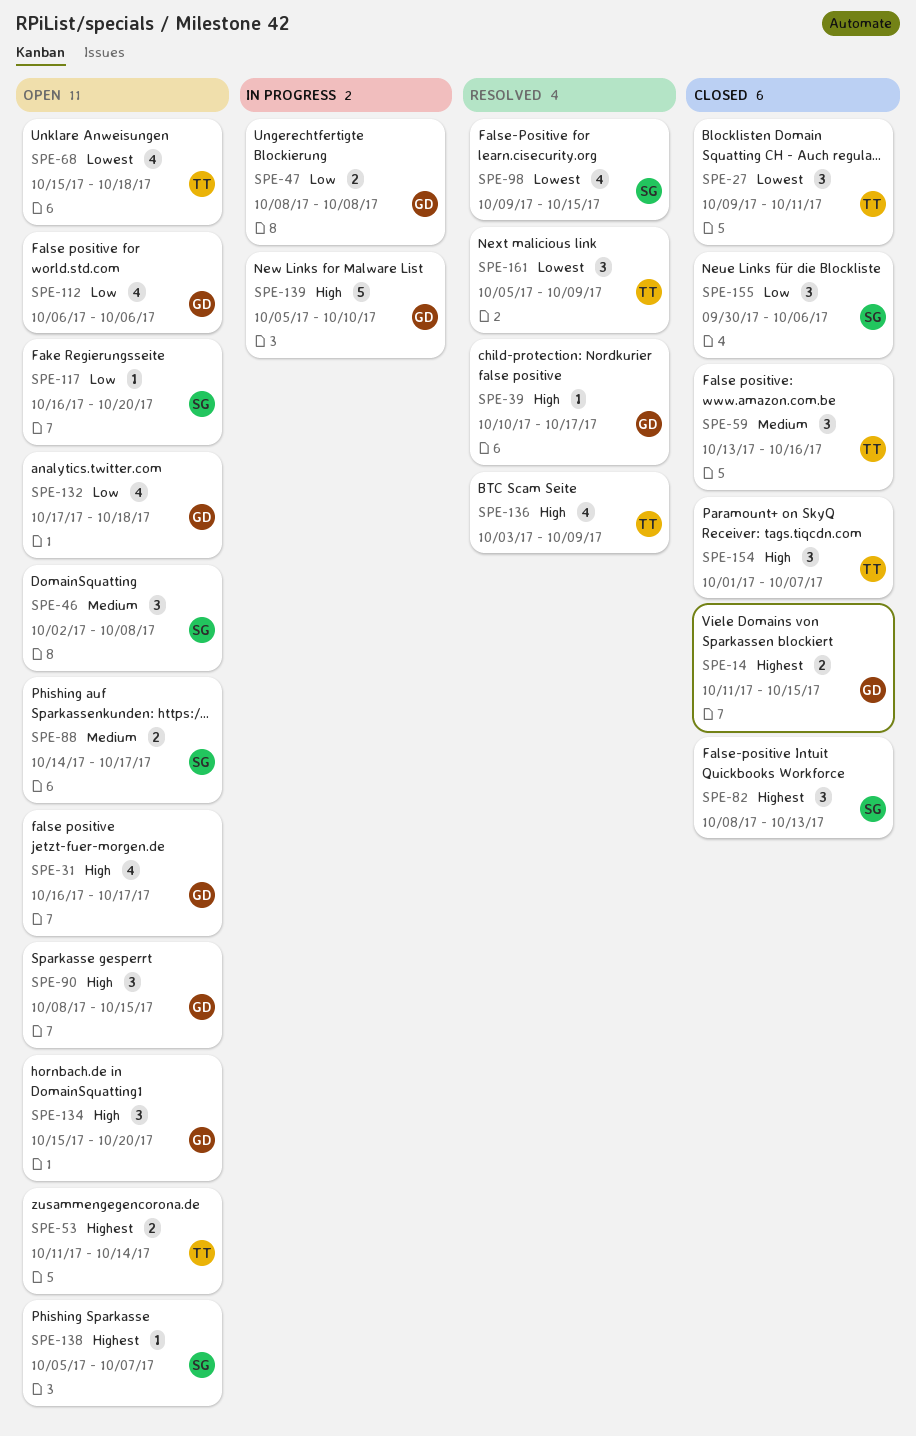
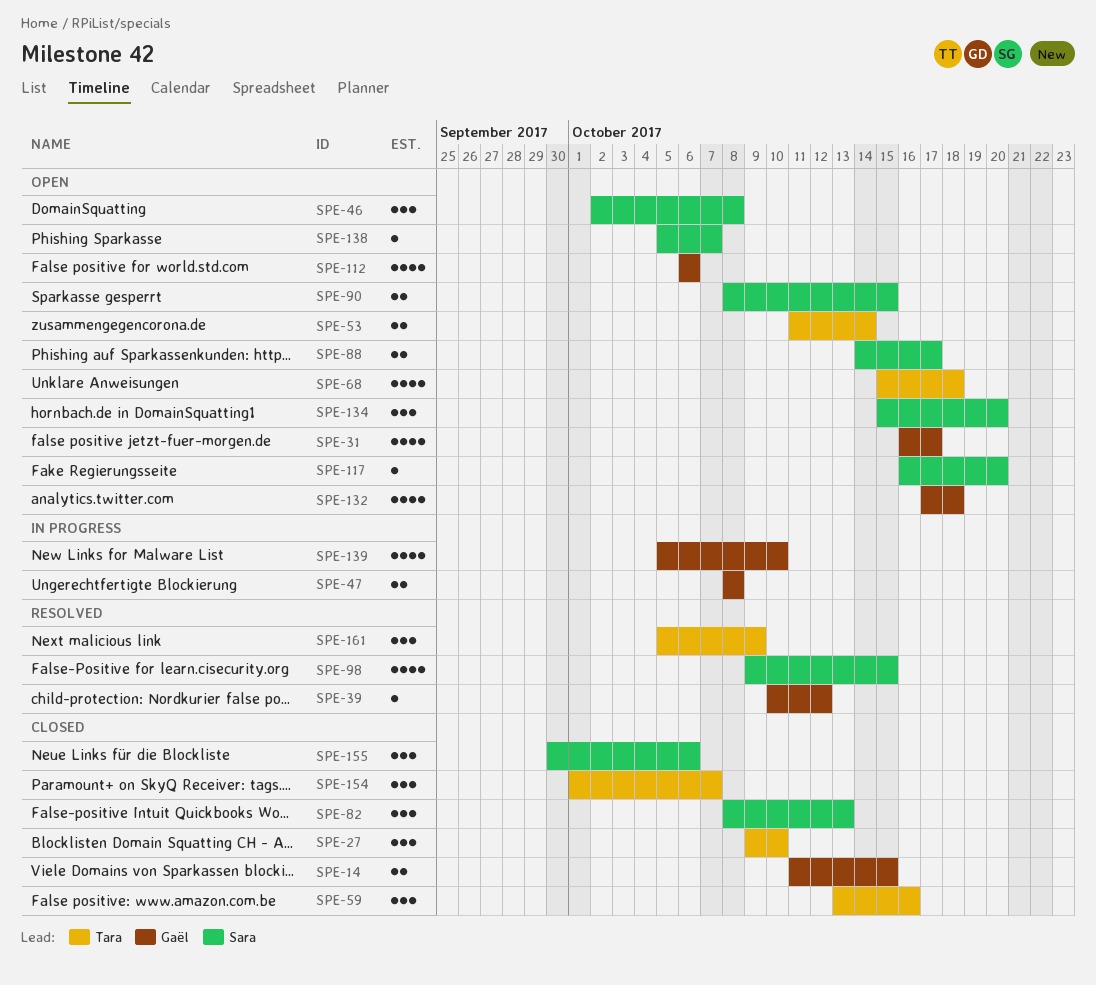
SPE-27, due: Oct 11 -> Oct 10
SPE-39, due: Oct 17 -> Oct 12
SPE-90, owner: Gaël -> Sara
SPE-90, estimate: 3 -> 2
SPE-134, owner: Gaël -> Sara
SPE-136: present -> none
SPE-139, estimate: 5 -> 4

